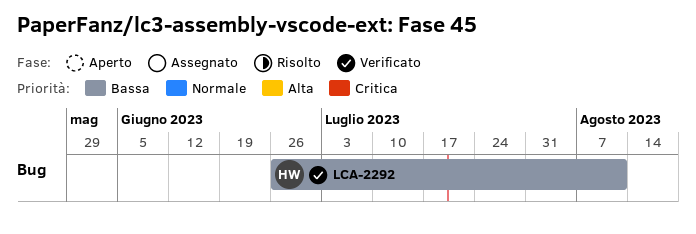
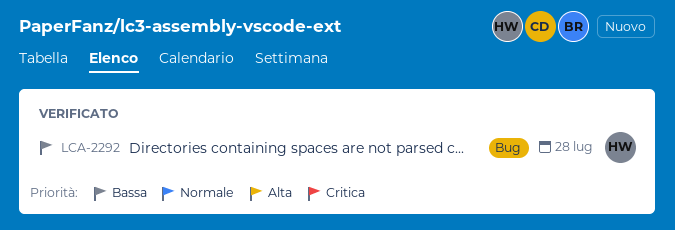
LCA-2292, due: Aug 11 -> Jul 28

